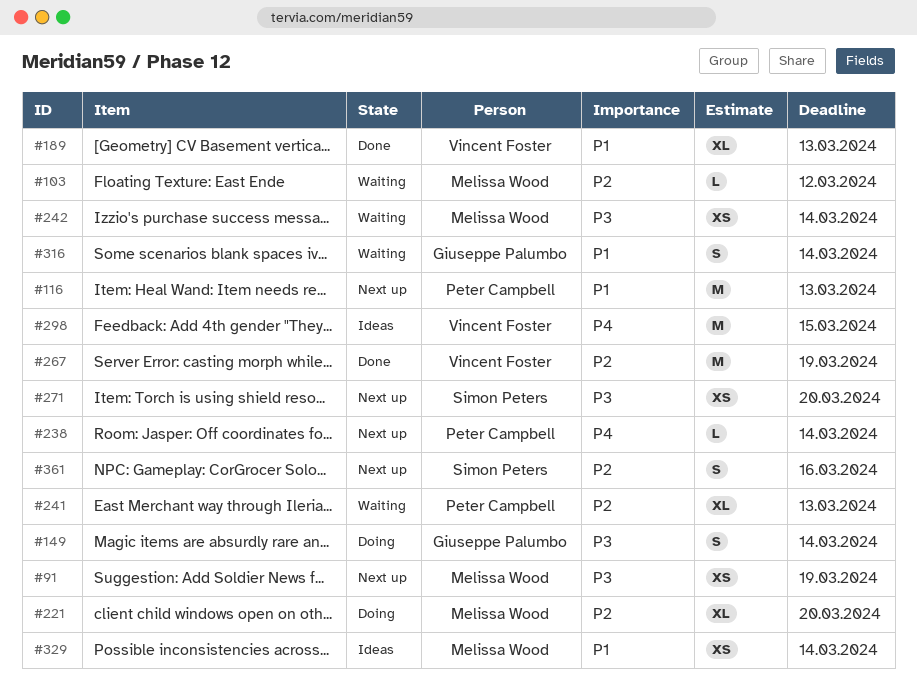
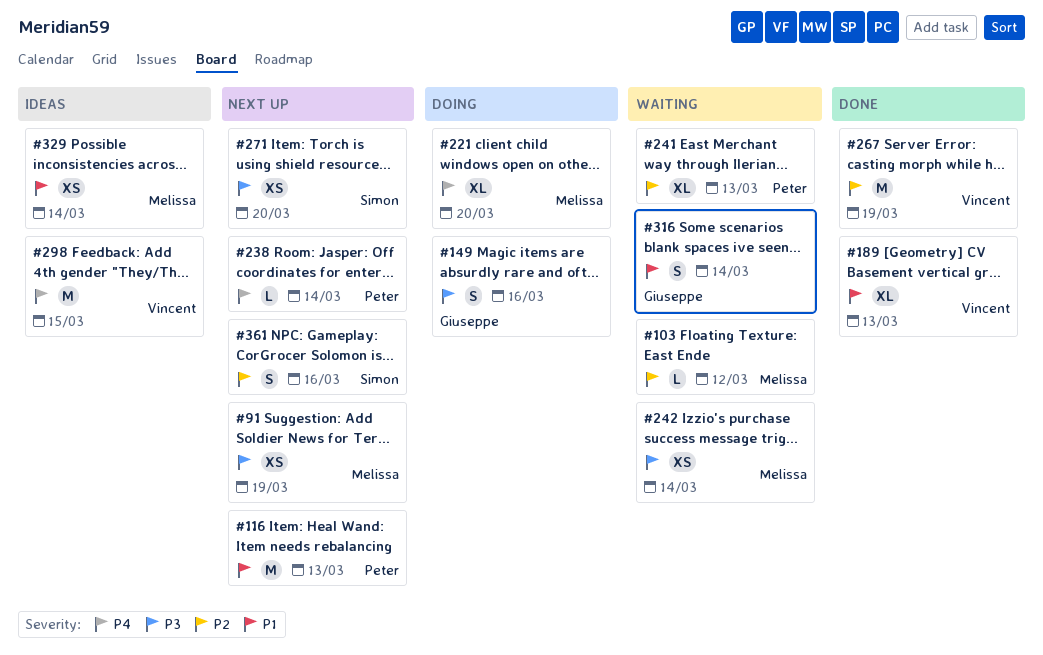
#149, due: Mar 14 -> Mar 16
#221, priority: P2 -> P4

